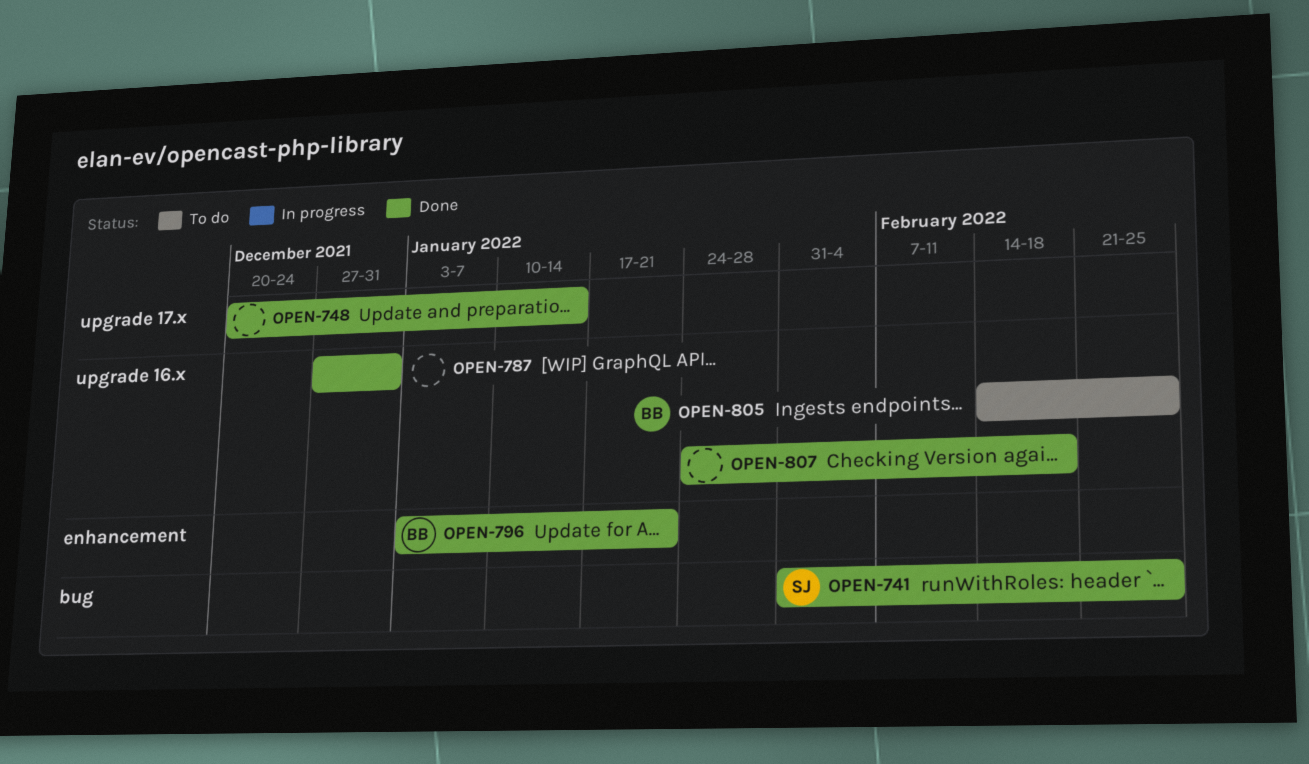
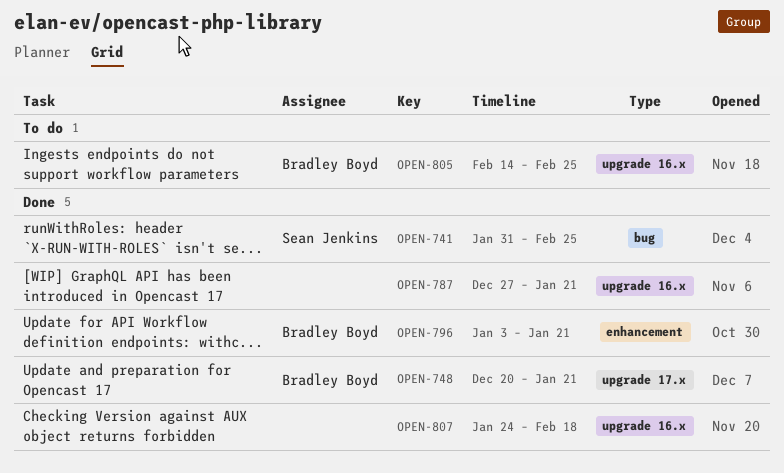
OPEN-748, owner: none -> Bradley Boyd
OPEN-748, due: Jan 14 -> Jan 21
OPEN-787, due: Dec 31 -> Jan 21

